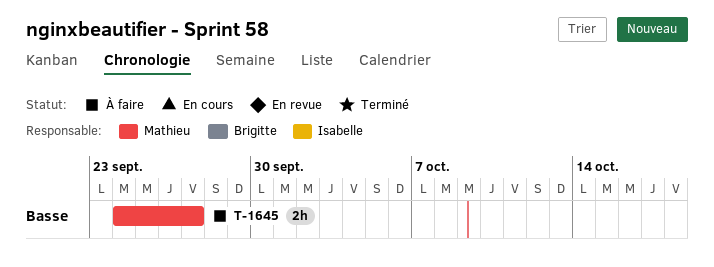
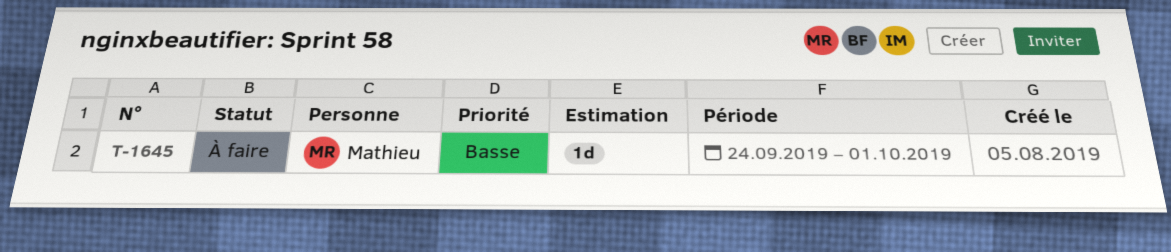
T-1645, estimate: 2h -> 1d
T-1645, due: Sep 27 -> Oct 1

